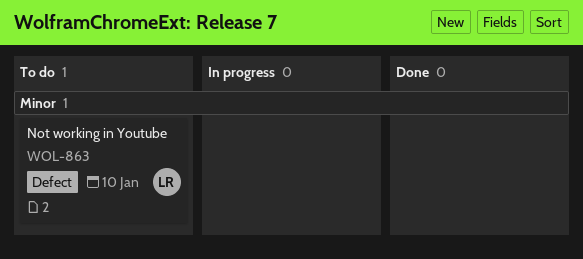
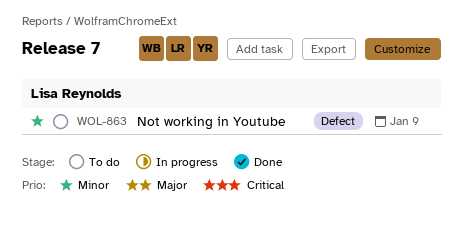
WOL-863, due: Jan 10 -> Jan 9

